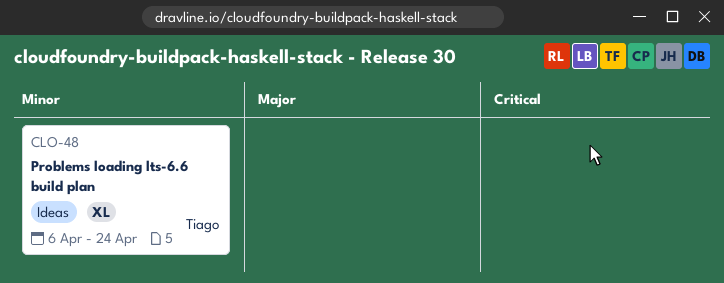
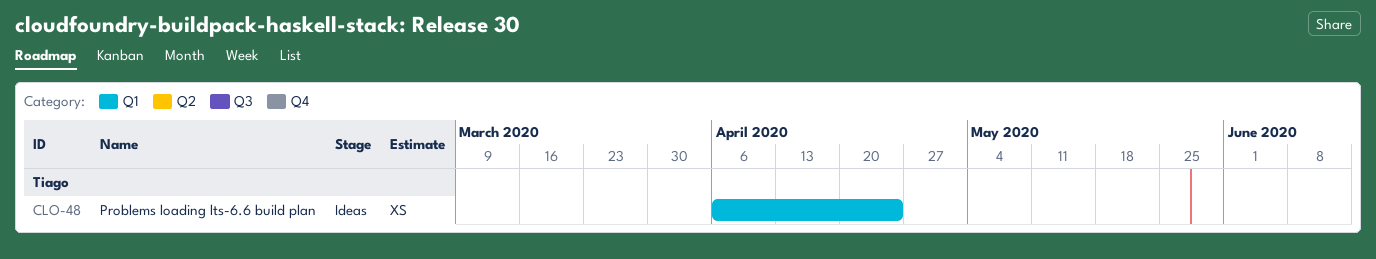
CLO-48, estimate: XL -> XS

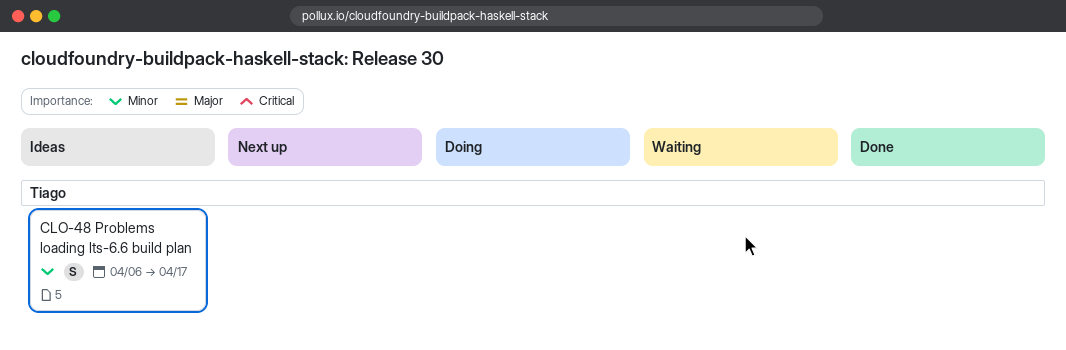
CLO-48, estimate: XS -> S
CLO-48, due: Apr 24 -> Apr 17

